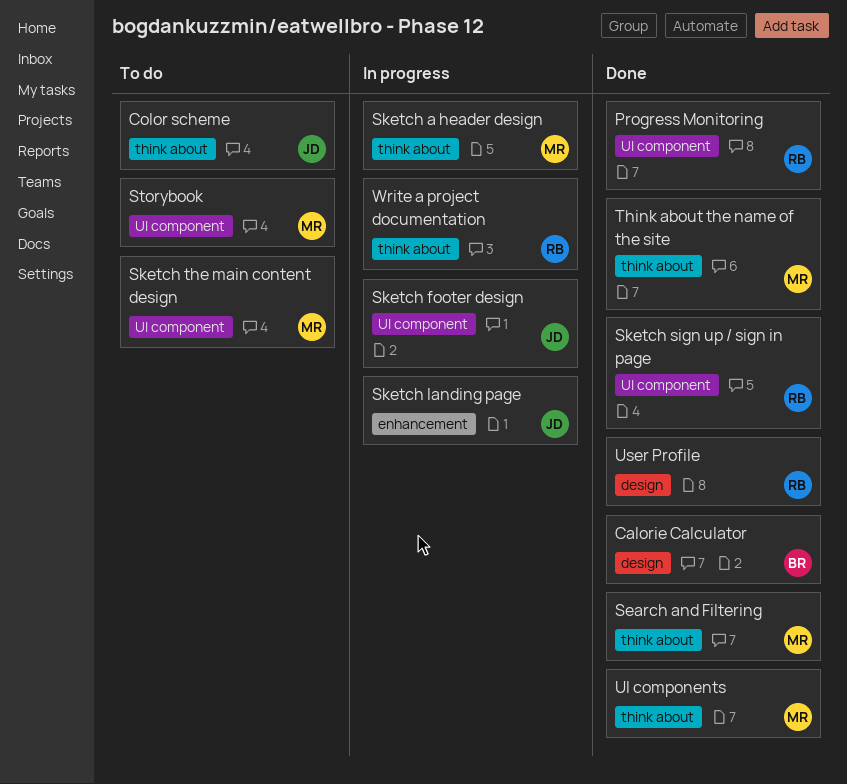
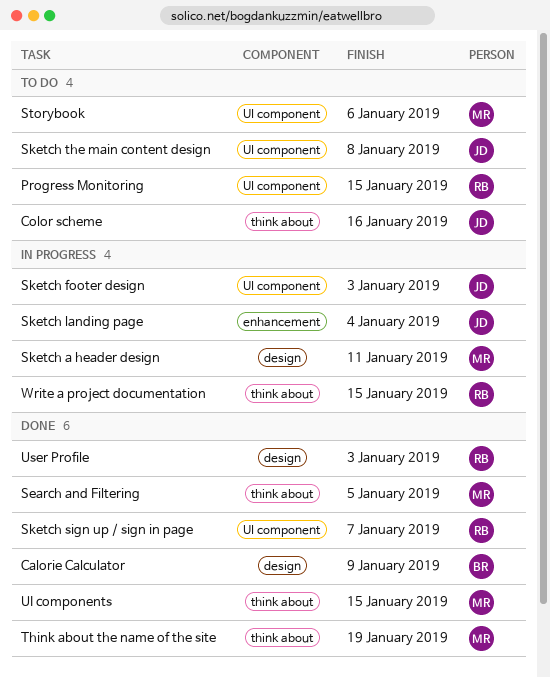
Progress Monitoring, status: Done -> To do
Sketch a header design, label: think about -> design
Sketch the main content design, owner: MR -> JD

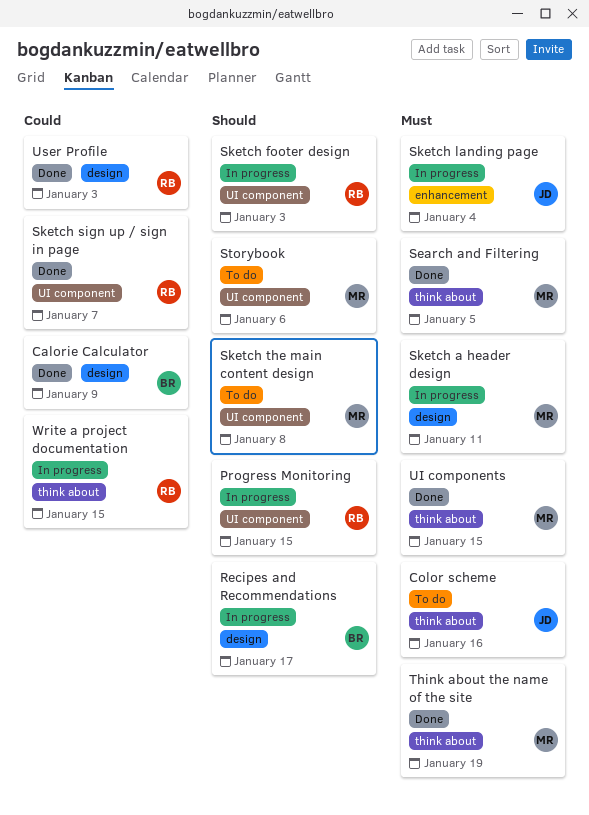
Progress Monitoring, status: To do -> In progress
Recipes and Recommendations: none -> present
Sketch footer design, owner: JD -> RB
Sketch the main content design, owner: JD -> MR

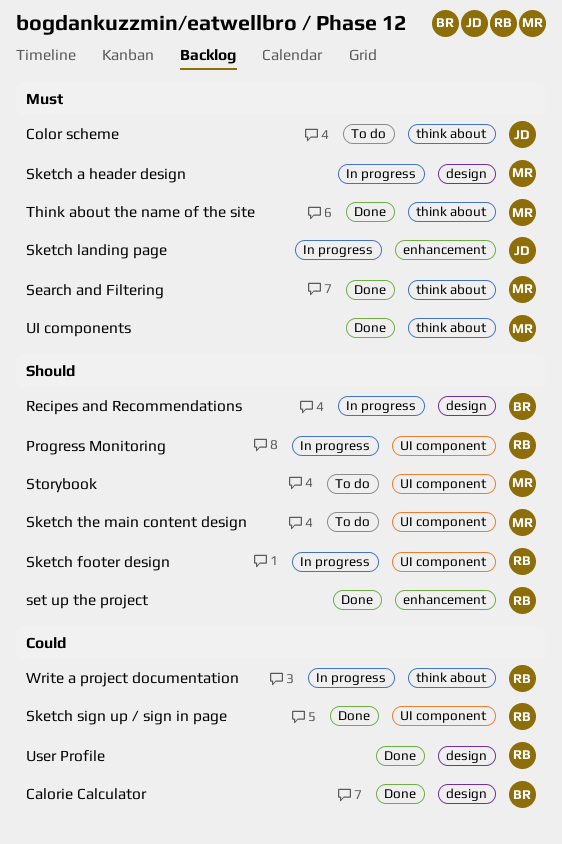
set up the project: none -> present

